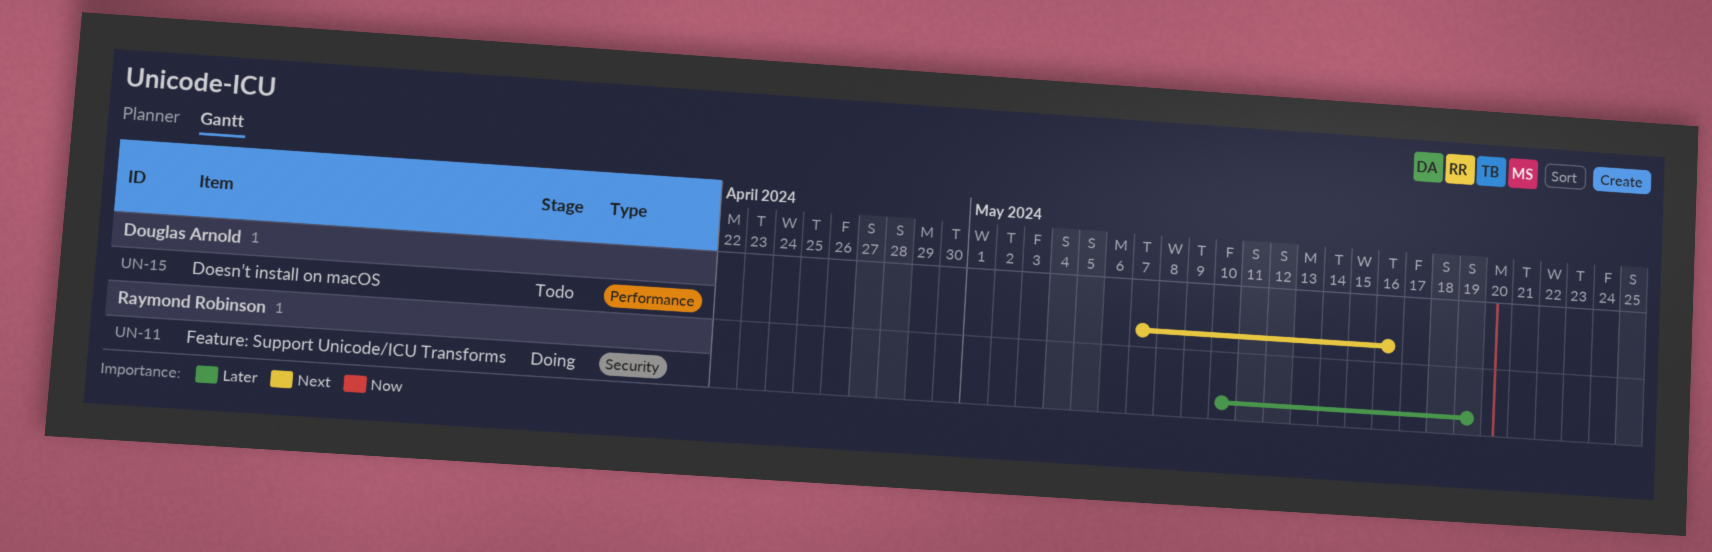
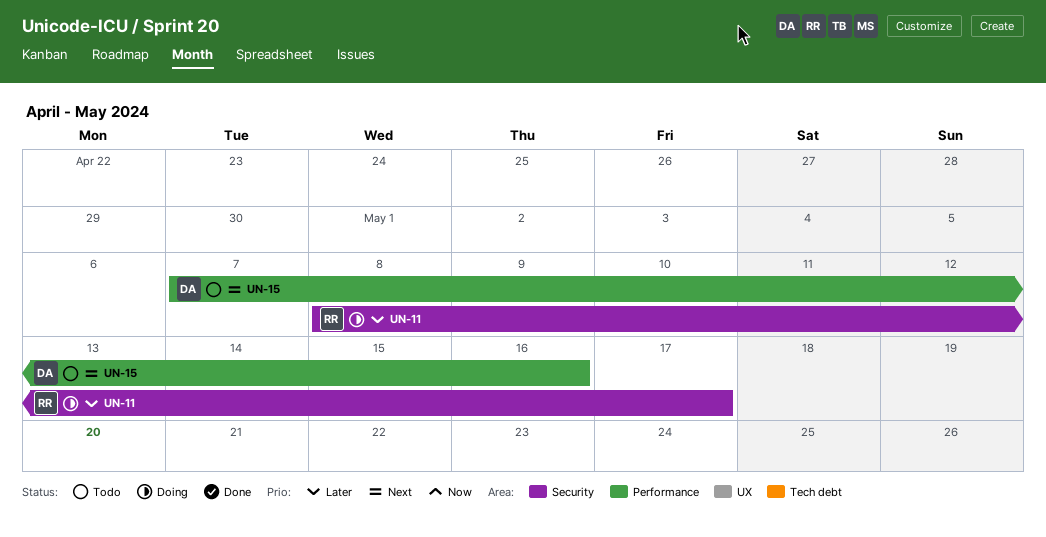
UN-11, start: May 10 -> May 8
UN-11, due: May 19 -> May 17

